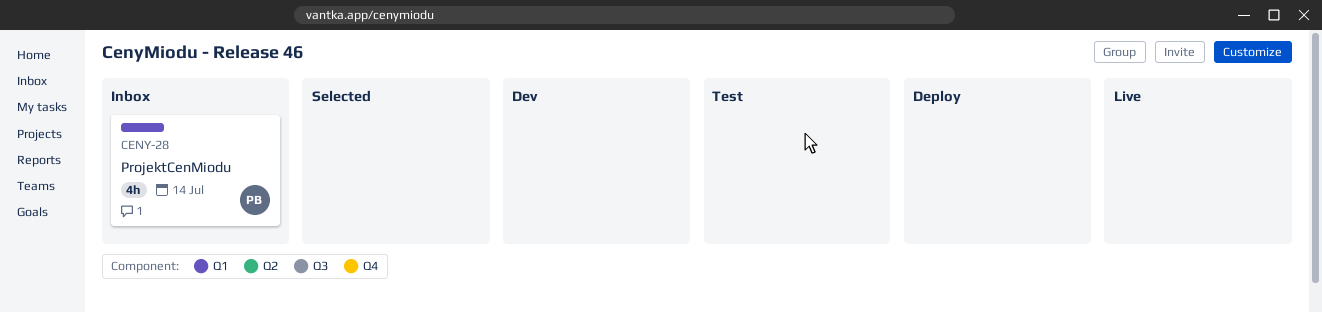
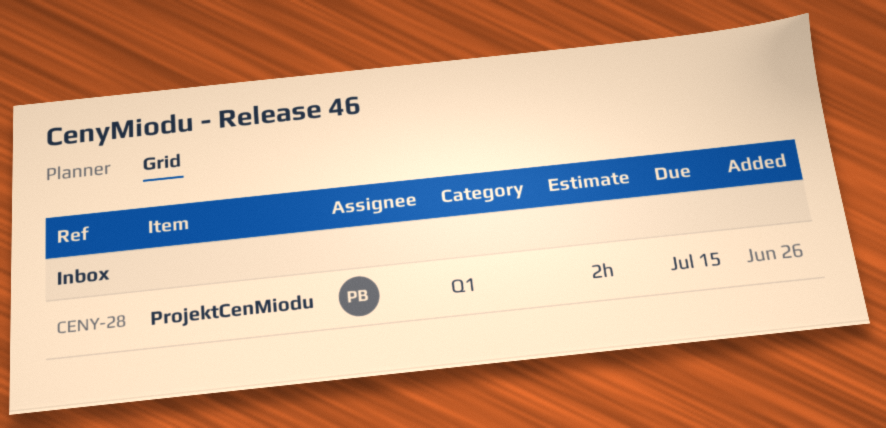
CENY-28, estimate: 4h -> 2h
CENY-28, due: Jul 14 -> Jul 15

